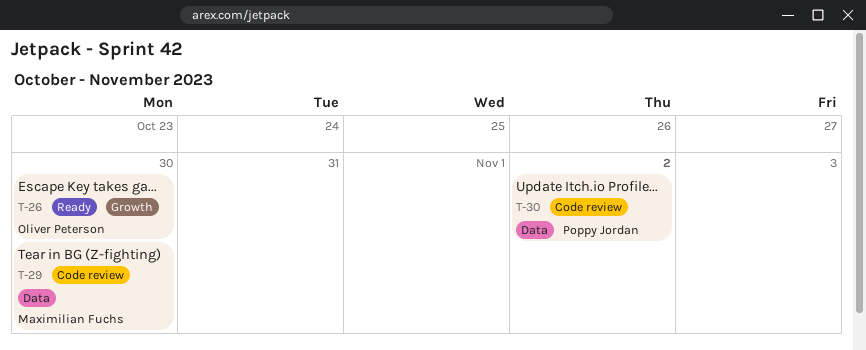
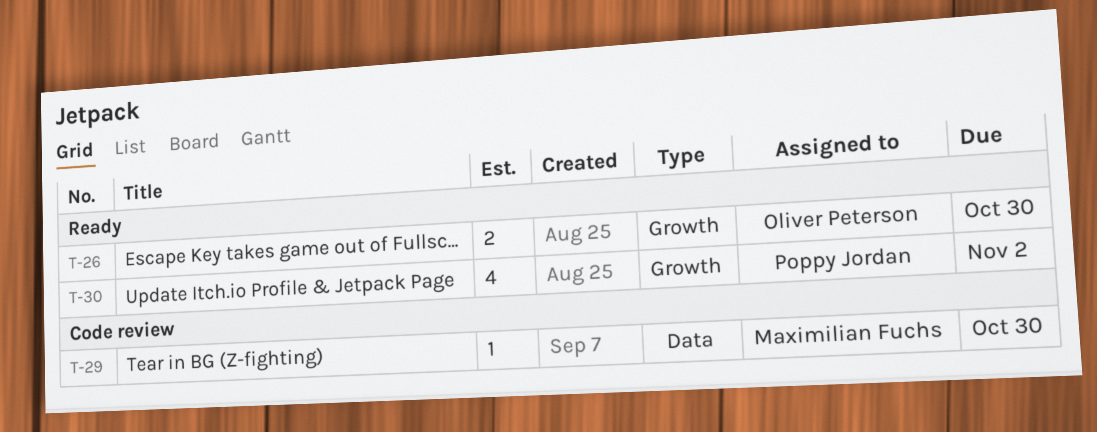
T-30, status: Code review -> Ready
T-30, label: Data -> Growth

